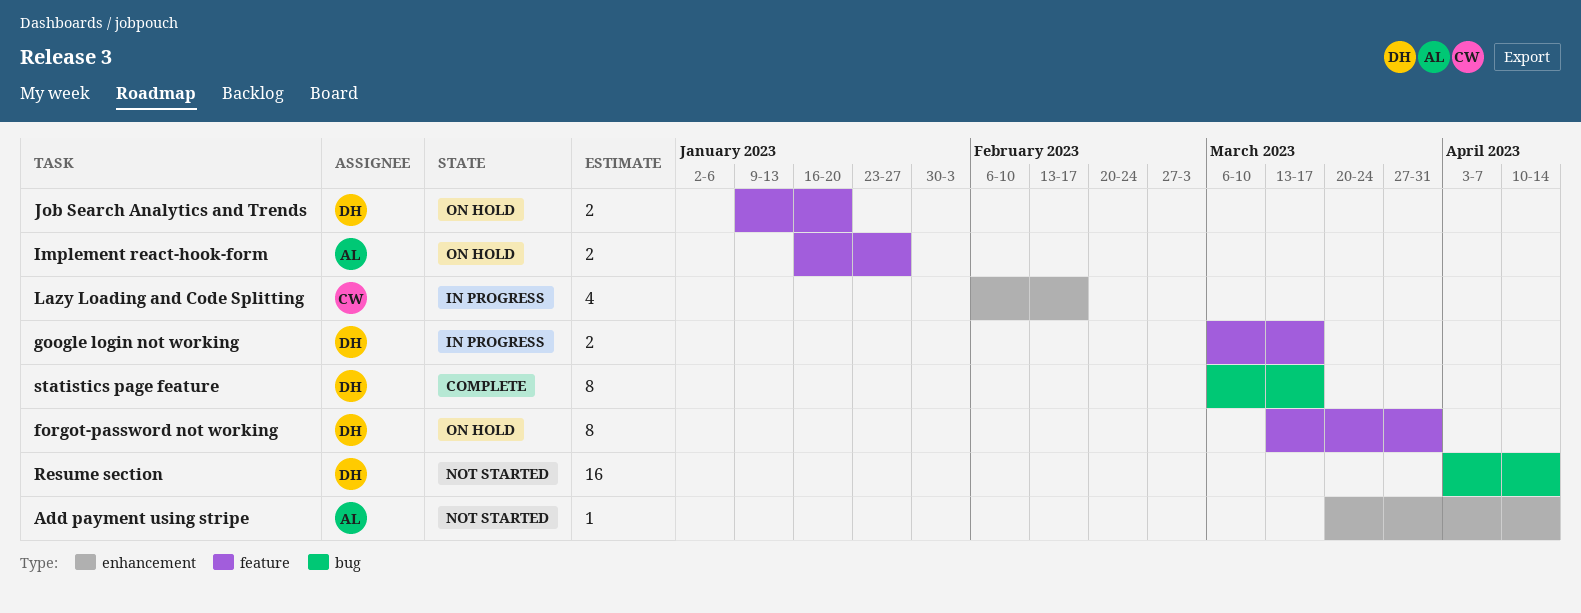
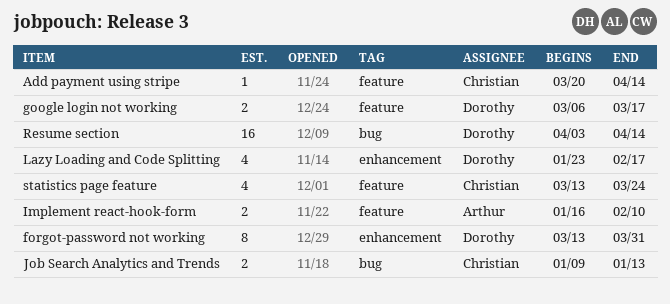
Add payment using stripe, owner: Arthur -> Christian
Add payment using stripe, label: enhancement -> feature
forgot-password not working, label: feature -> enhancement
Implement react-hook-form, due: Jan 27 -> Feb 10
Job Search Analytics and Trends, owner: Dorothy -> Christian
Job Search Analytics and Trends, label: feature -> bug
Job Search Analytics and Trends, due: Jan 20 -> Jan 13
Lazy Loading and Code Splitting, owner: Christian -> Dorothy
Lazy Loading and Code Splitting, start: Feb 6 -> Jan 23
statistics page feature, owner: Dorothy -> Christian
statistics page feature, label: bug -> feature
statistics page feature, estimate: 8 -> 4
statistics page feature, start: Mar 6 -> Mar 13
statistics page feature, due: Mar 17 -> Mar 24

